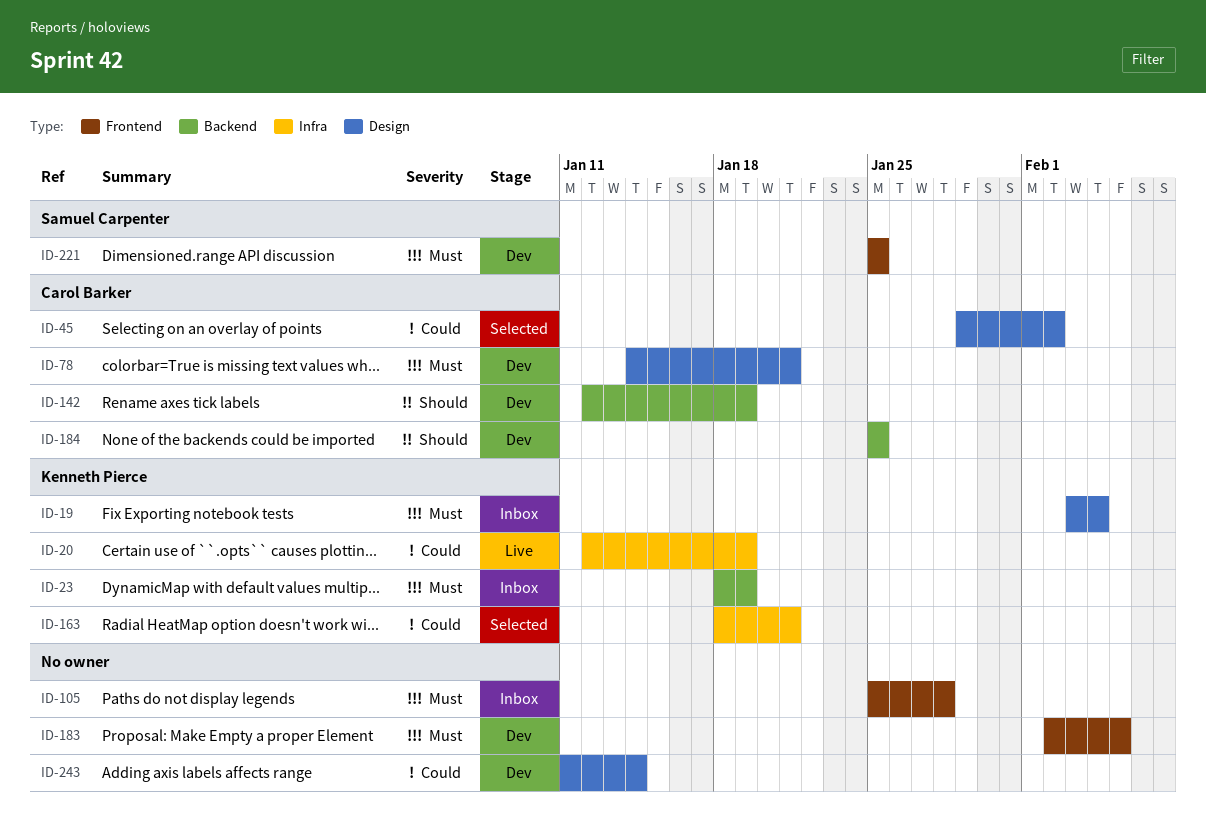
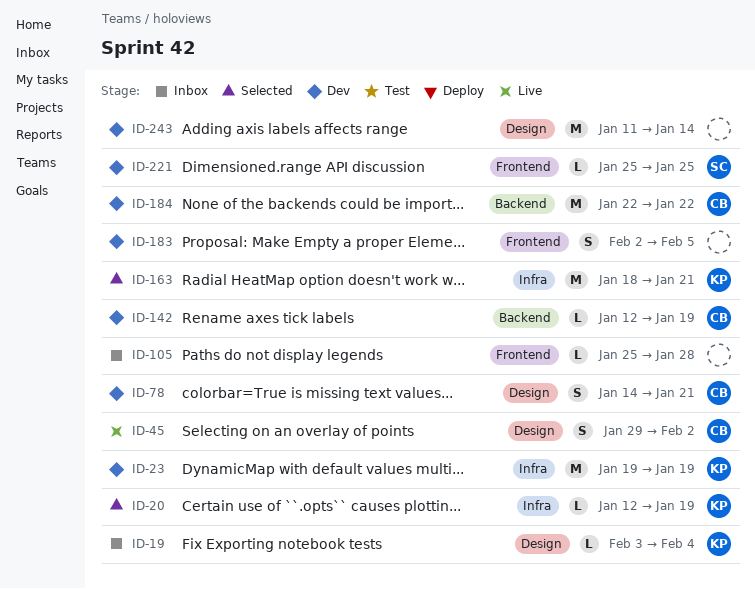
ID-20, status: Live -> Selected
ID-23, status: Inbox -> Dev
ID-23, label: Backend -> Infra
ID-23, start: Jan 18 -> Jan 19
ID-45, status: Selected -> Live
ID-184, start: Jan 25 -> Jan 22
ID-184, due: Jan 25 -> Jan 22

